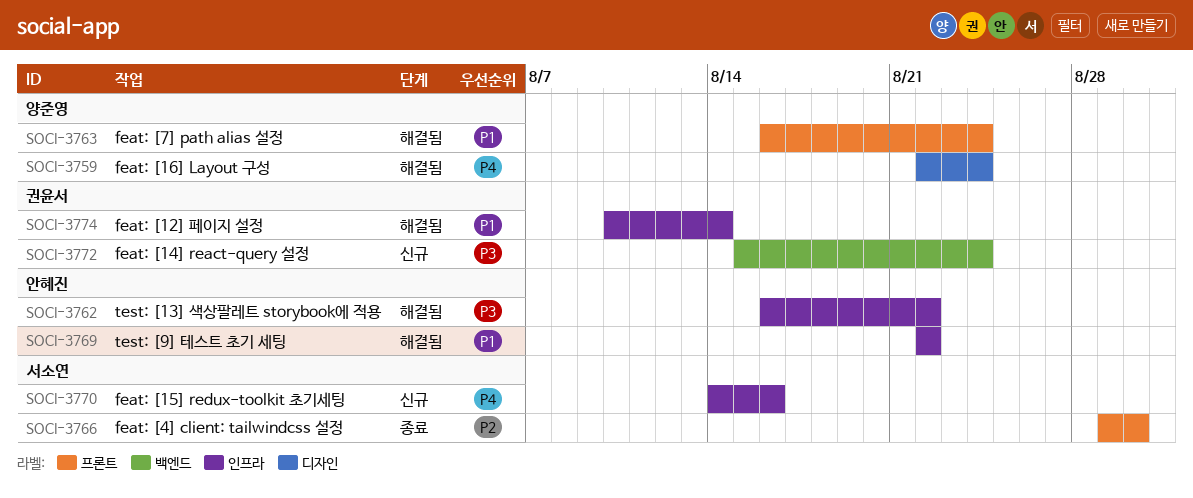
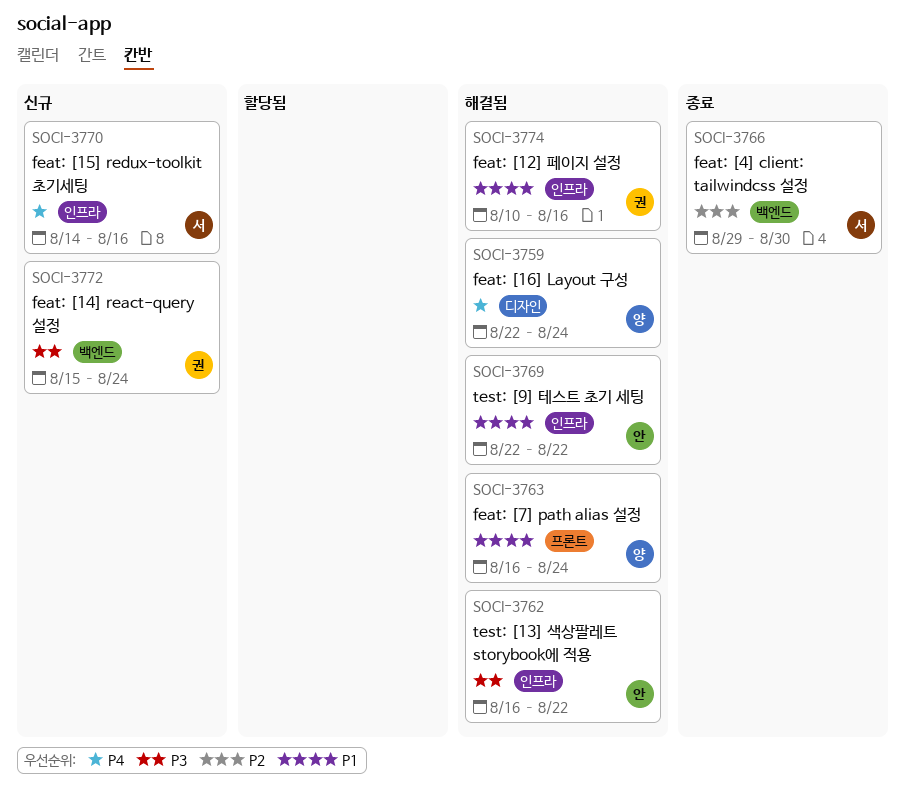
SOCI-3766, label: 프론트 -> 백엔드
SOCI-3774, due: Aug 14 -> Aug 16

